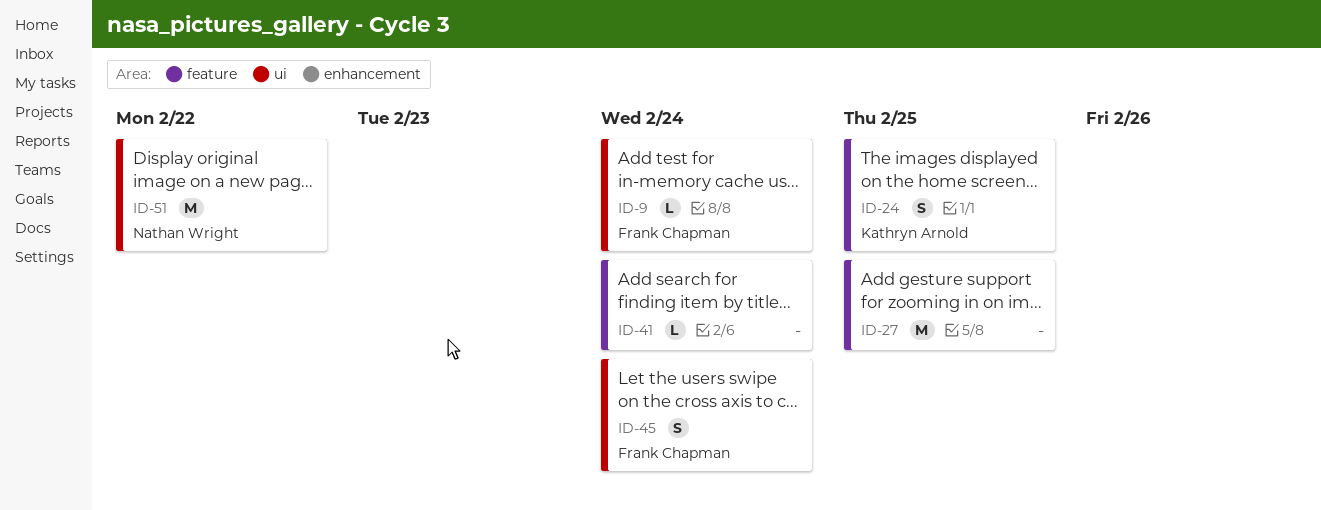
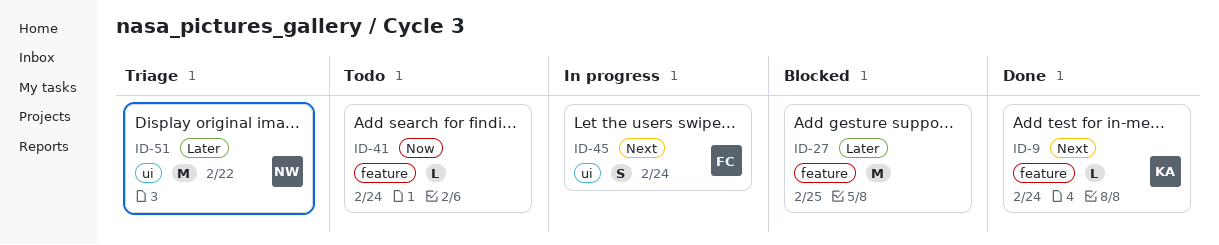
ID-9, owner: Frank Chapman -> Kathryn Arnold
ID-9, label: ui -> feature
ID-24: present -> none

